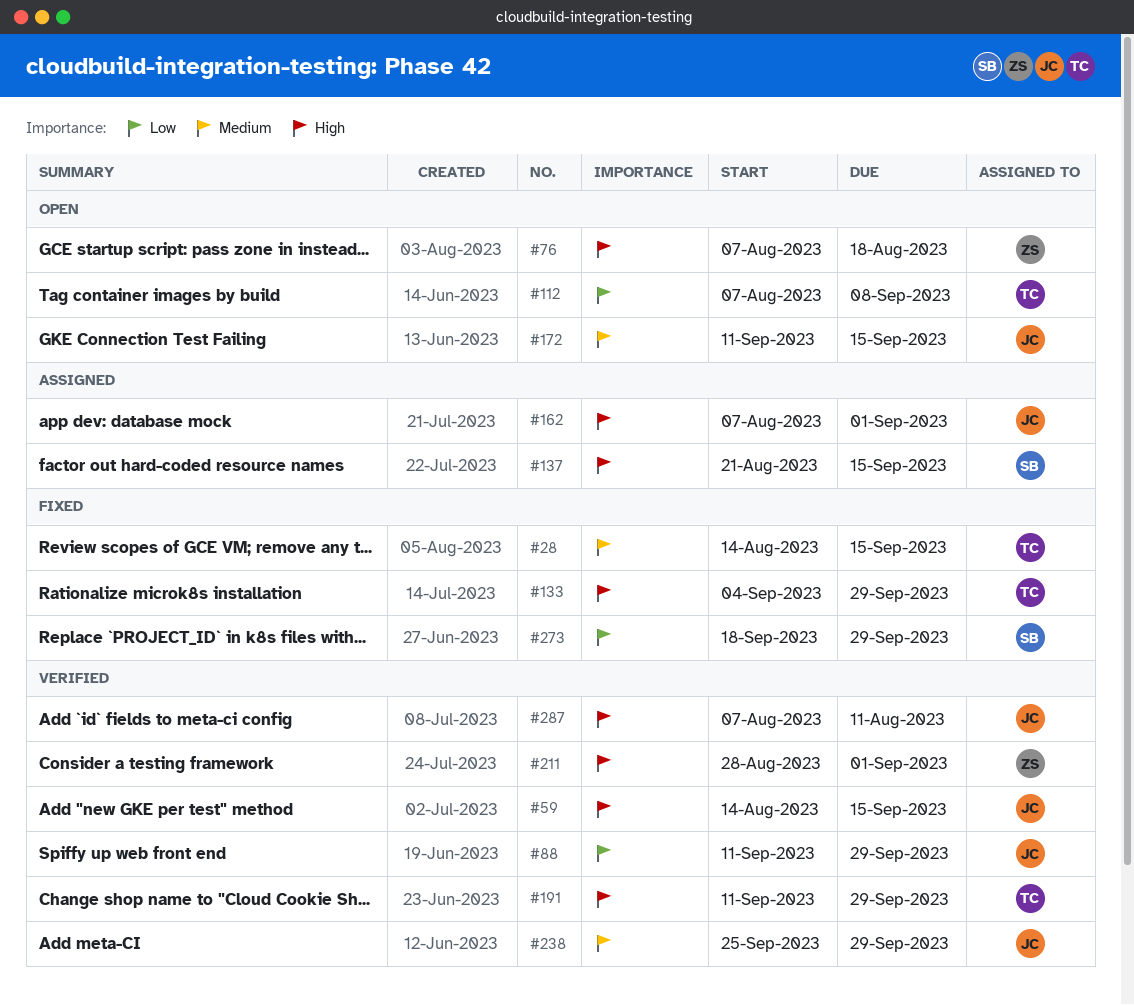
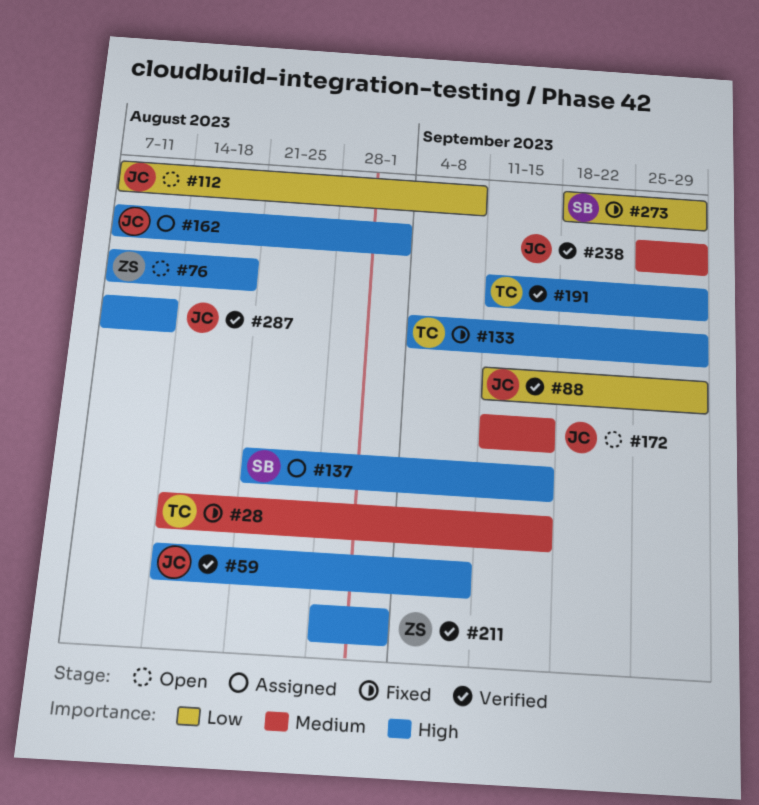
#59, due: Sep 15 -> Sep 8
#112, owner: TC -> JC

